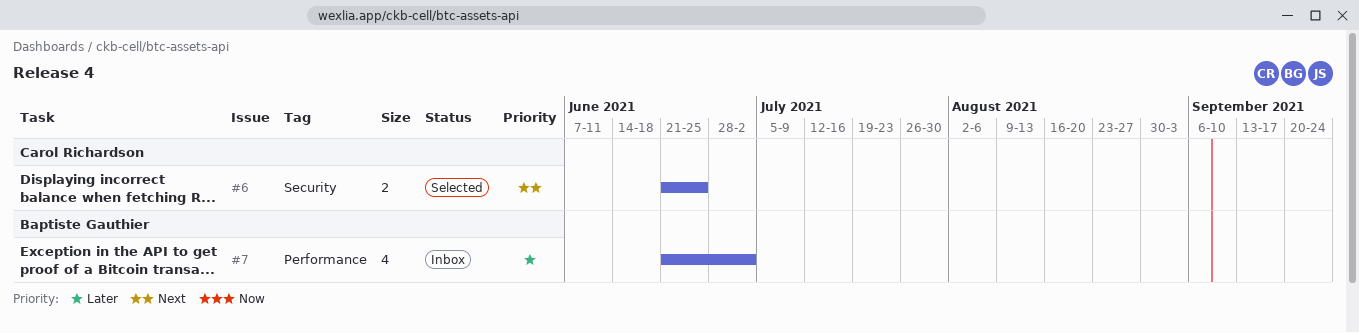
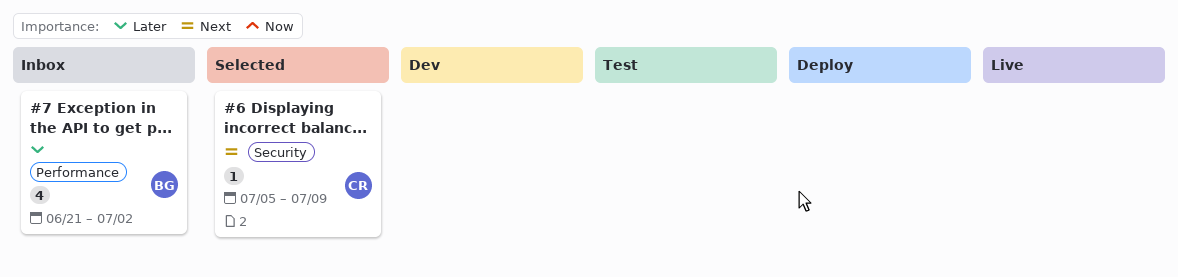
#6, estimate: 2 -> 1
#6, start: Jun 21 -> Jul 5
#6, due: Jun 25 -> Jul 9

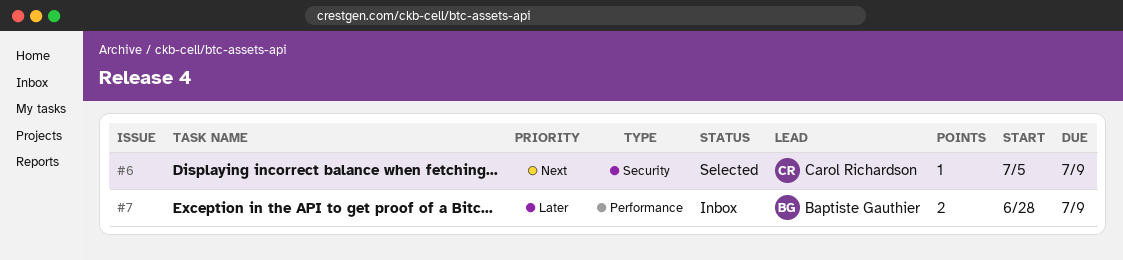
#7, estimate: 4 -> 2
#7, start: Jun 21 -> Jun 28
#7, due: Jul 2 -> Jul 9

